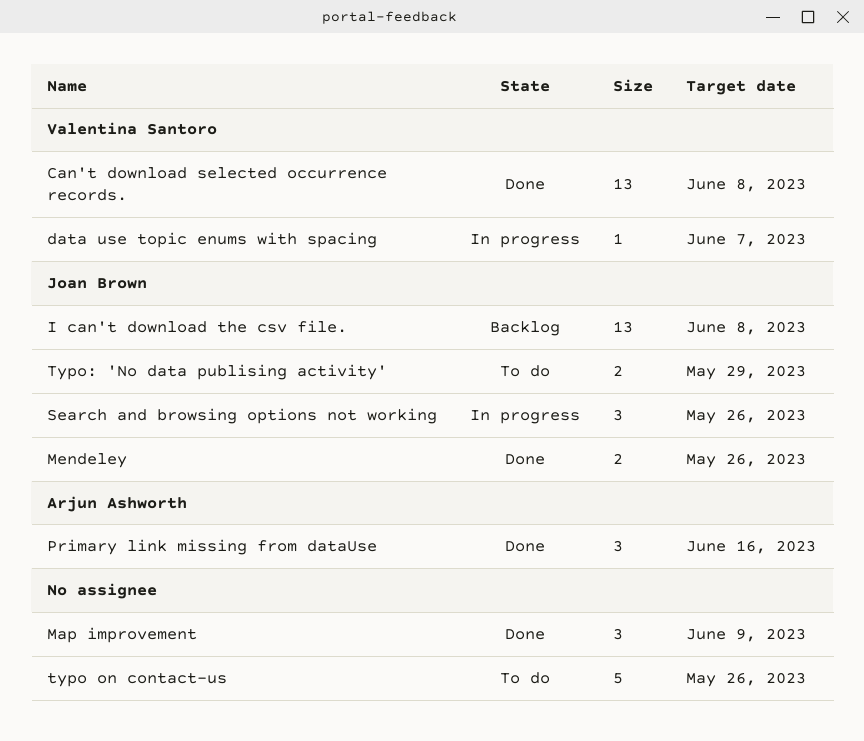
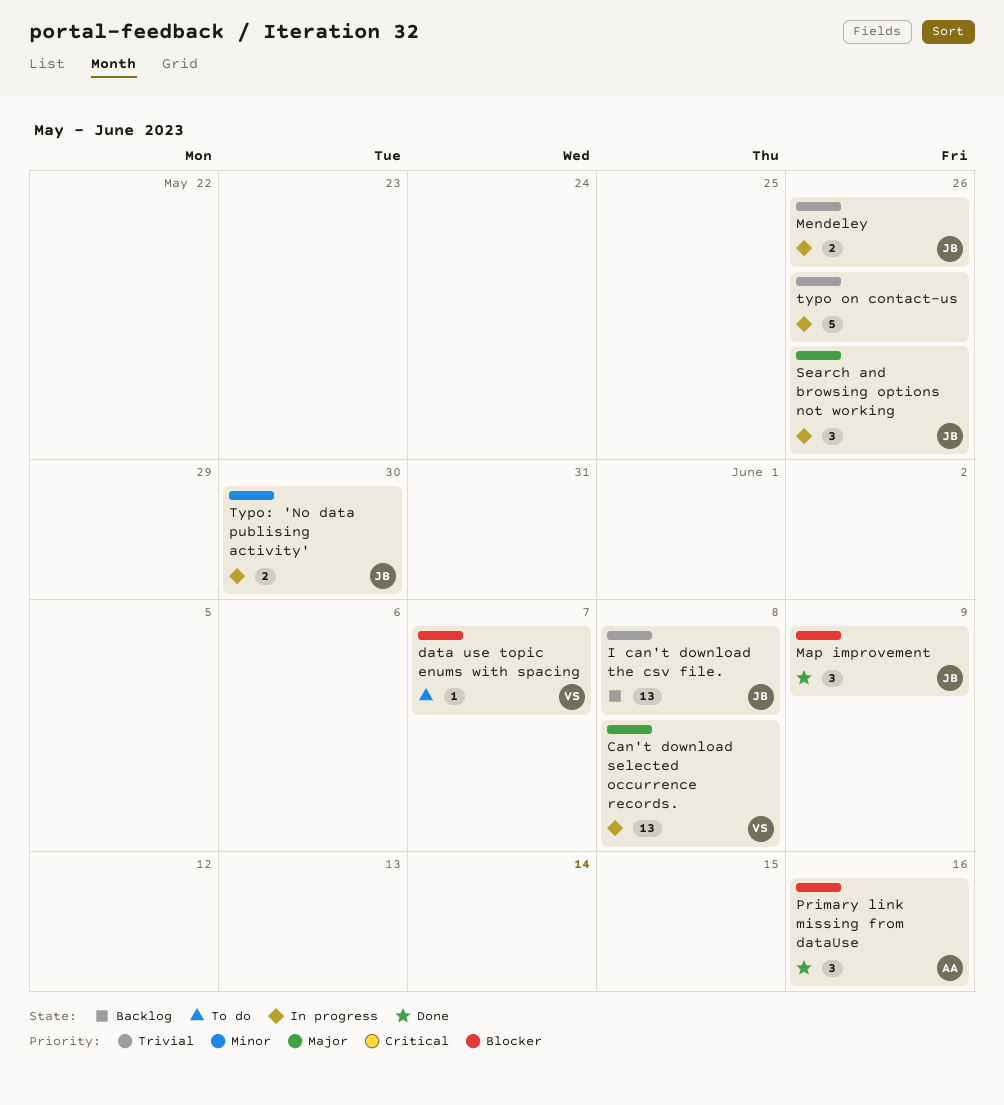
Can't download selected occurrence records., status: Done -> In progress
data use topic enums with spacing, status: In progress -> To do
Map improvement, owner: none -> Joan Brown
Mendeley, status: Done -> In progress
typo on contact-us, status: To do -> In progress
Typo: 'No data publising activity', status: To do -> In progress
Typo: 'No data publising activity', due: May 29 -> May 30

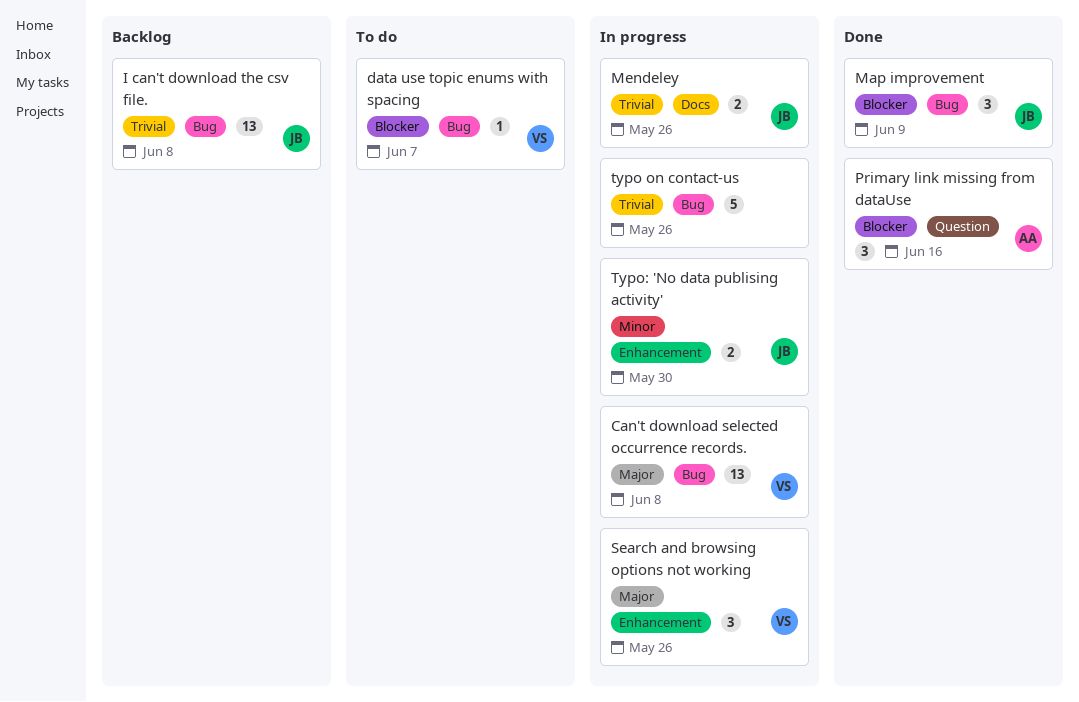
Search and browsing options not working, owner: JB -> VS

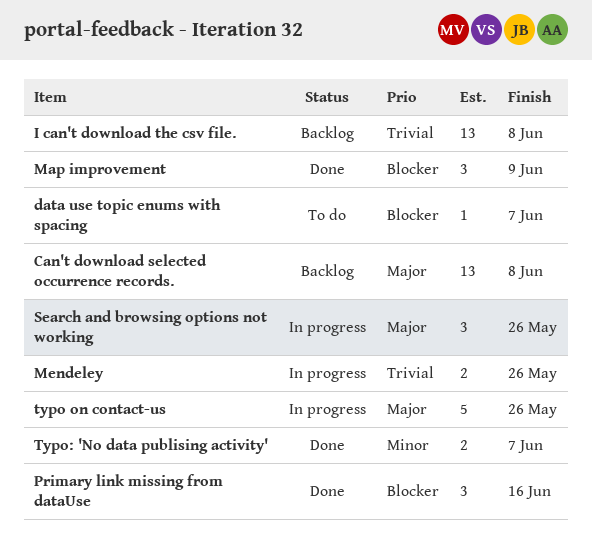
Can't download selected occurrence records., status: In progress -> Backlog
typo on contact-us, priority: Trivial -> Major
Typo: 'No data publising activity', status: In progress -> Done
Typo: 'No data publising activity', due: May 30 -> Jun 7

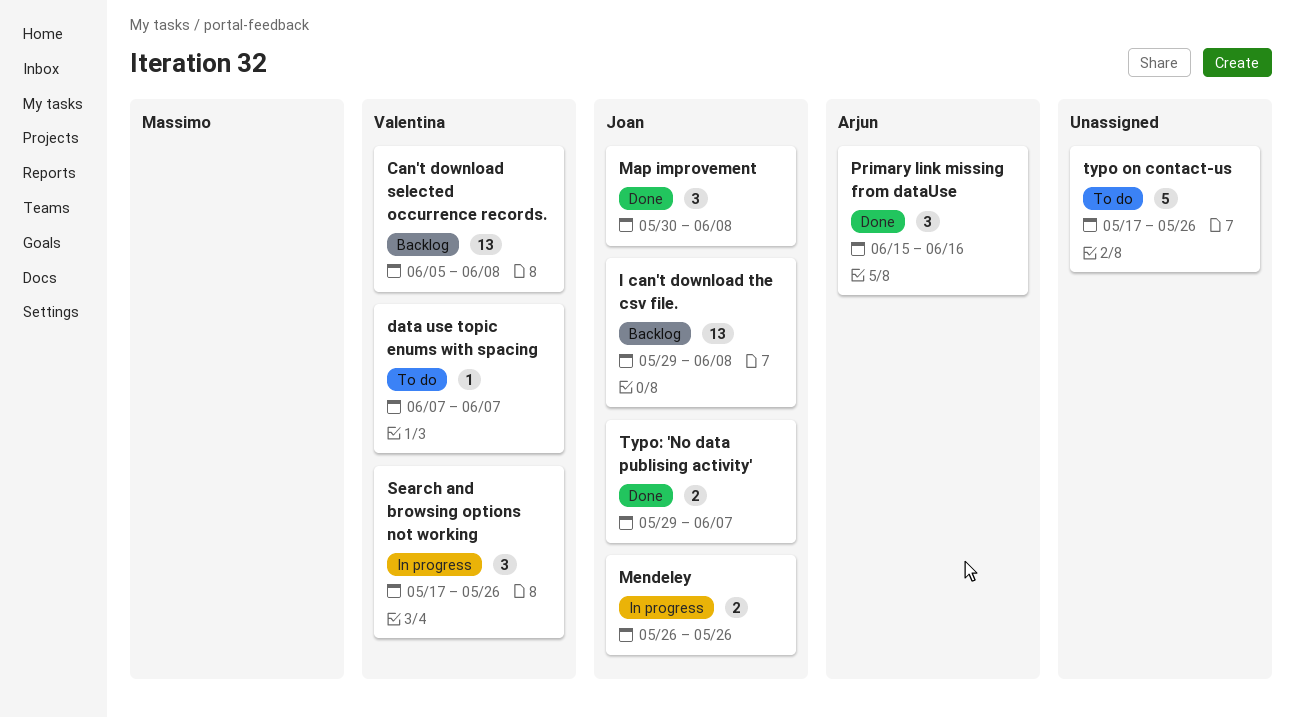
Map improvement, due: Jun 9 -> Jun 8
typo on contact-us, status: In progress -> To do

